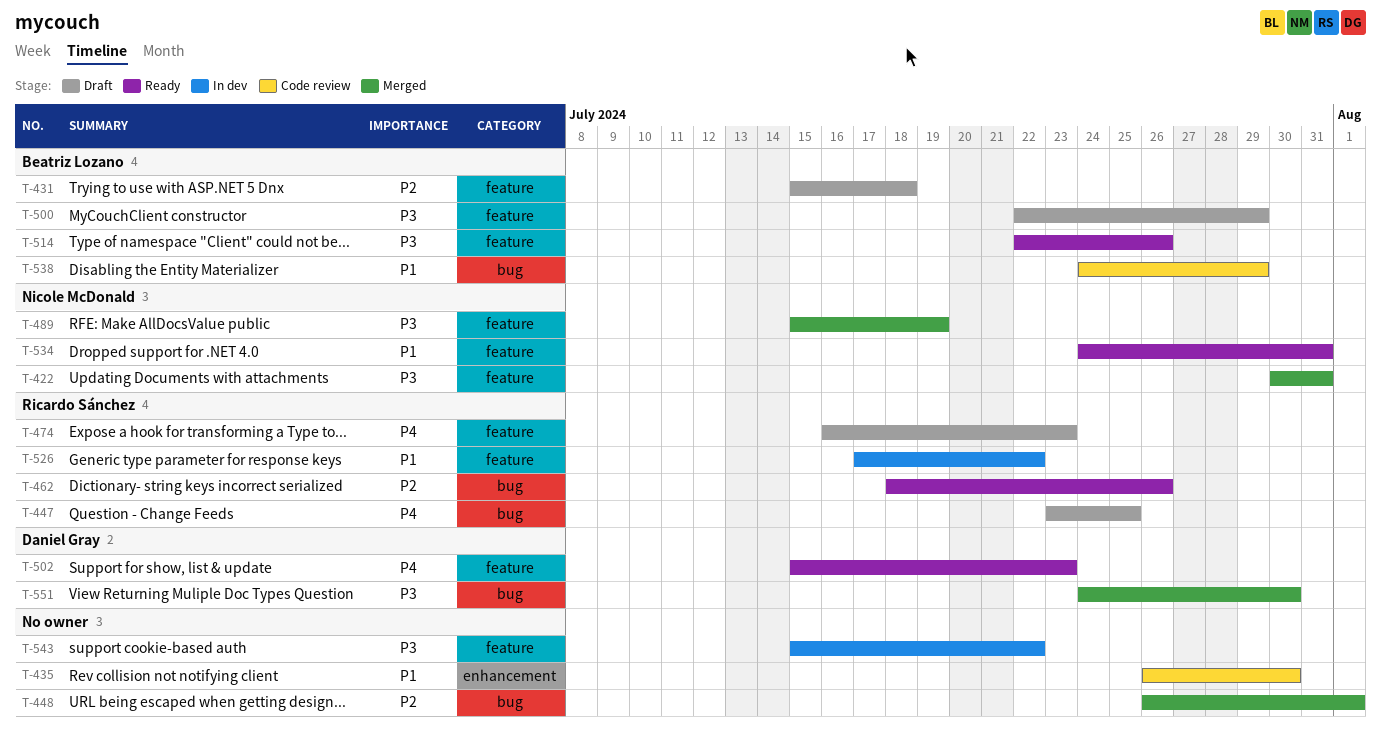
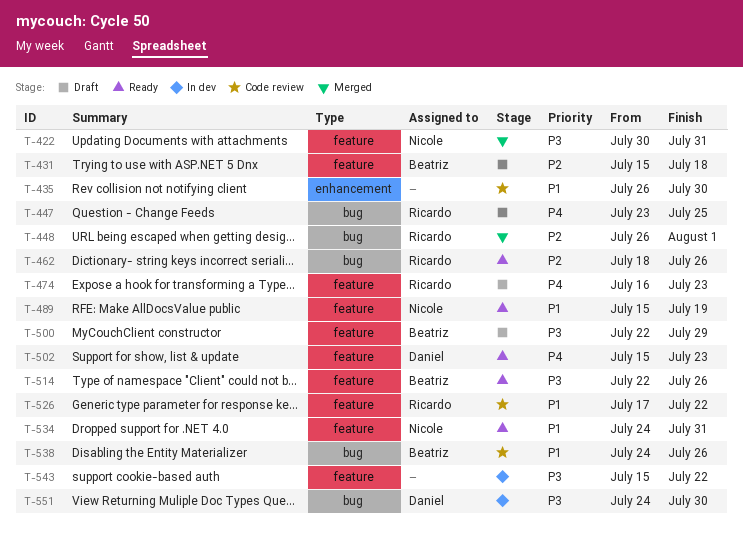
T-448, owner: none -> Ricardo Sánchez
T-489, status: Merged -> Ready
T-489, priority: P3 -> P1
T-526, status: In dev -> Code review
T-538, due: Jul 29 -> Jul 26
T-551, status: Merged -> In dev

